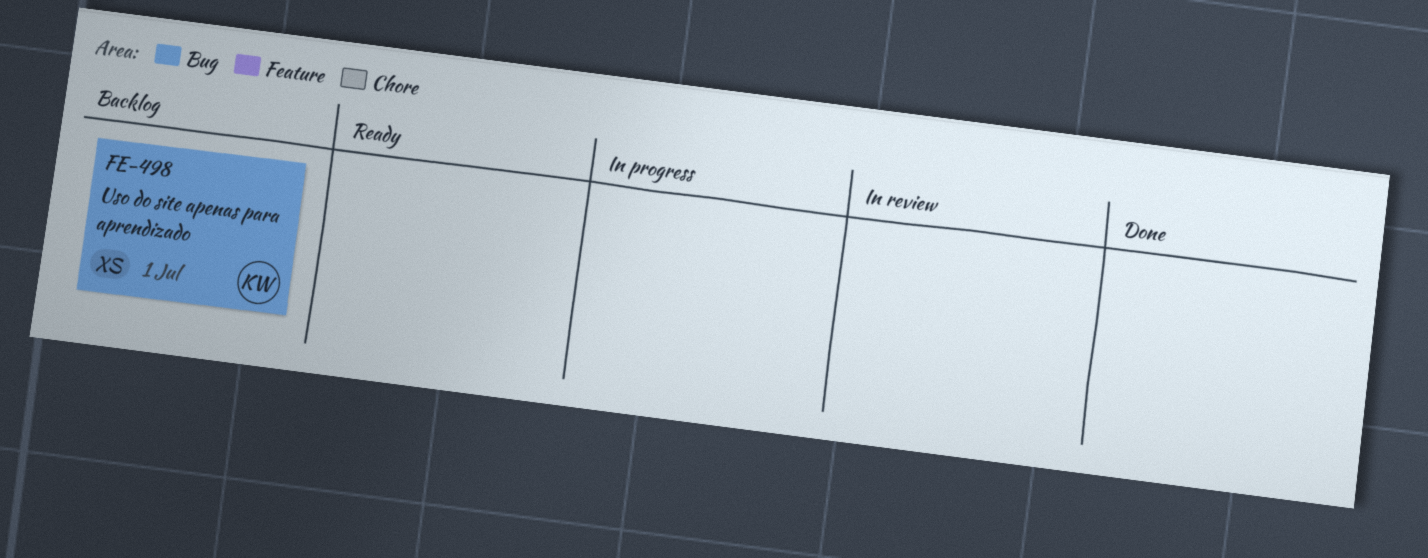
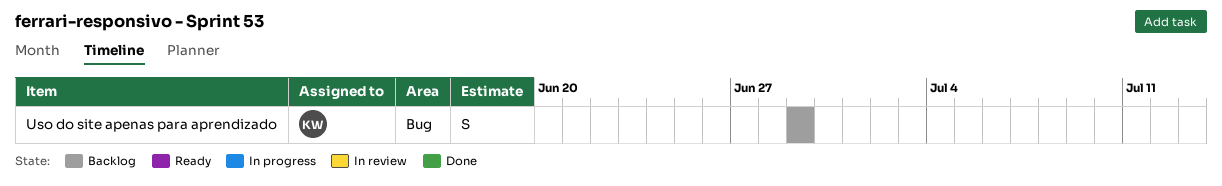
Uso do site apenas para aprendizado, estimate: XS -> S
Uso do site apenas para aprendizado, due: Jul 1 -> Jun 29

